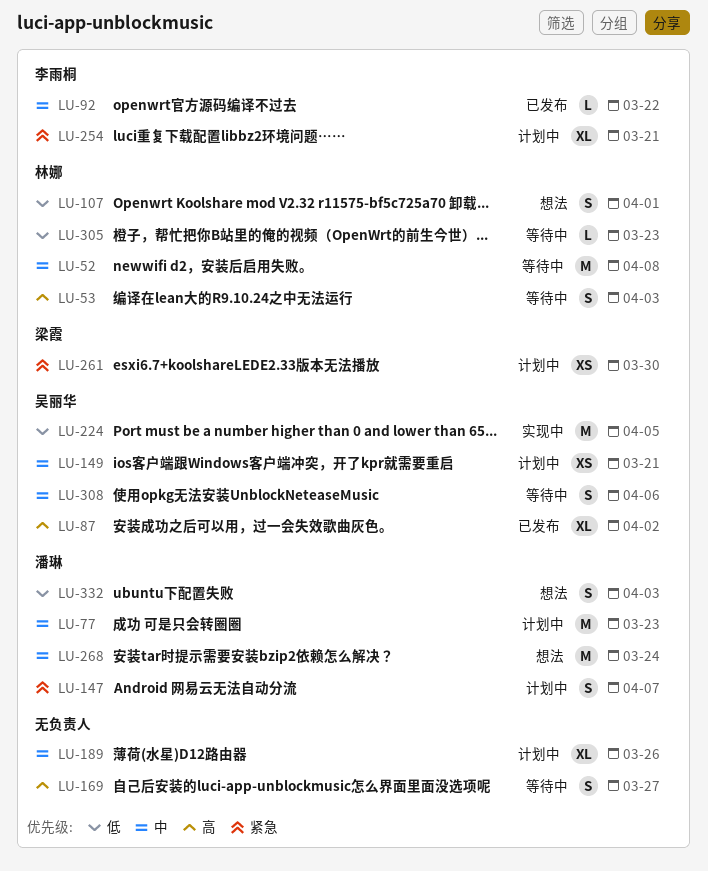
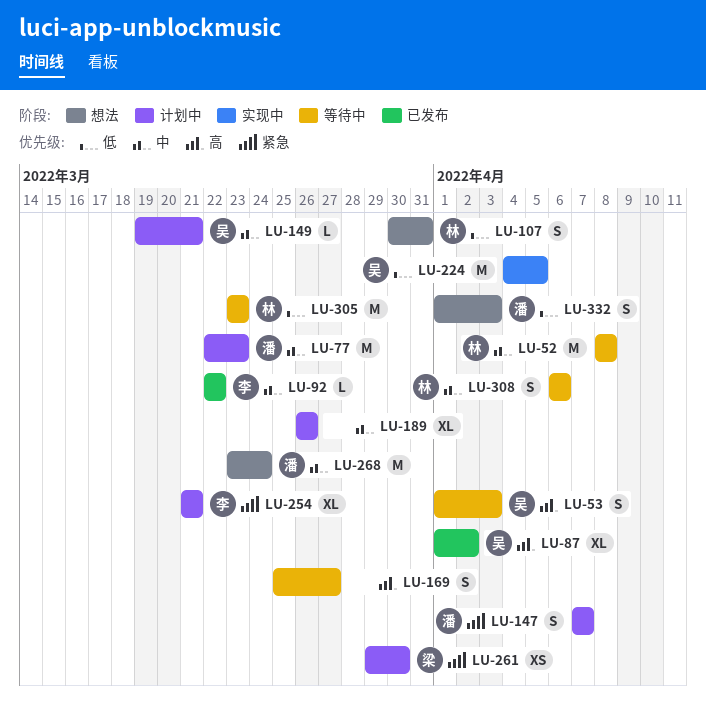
LU-53, owner: 林娜 -> 吴丽华
LU-107, due: Apr 1 -> Mar 31
LU-149, estimate: XS -> L
LU-305, estimate: L -> M
LU-308, owner: 吴丽华 -> 林娜

